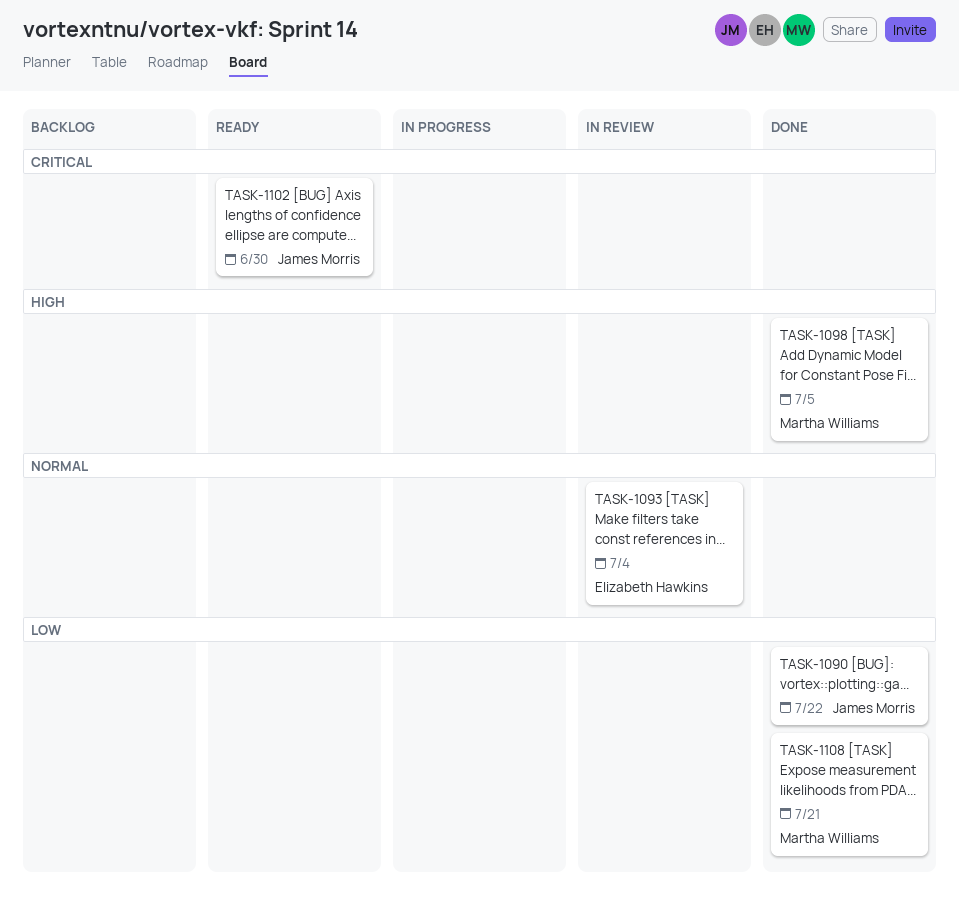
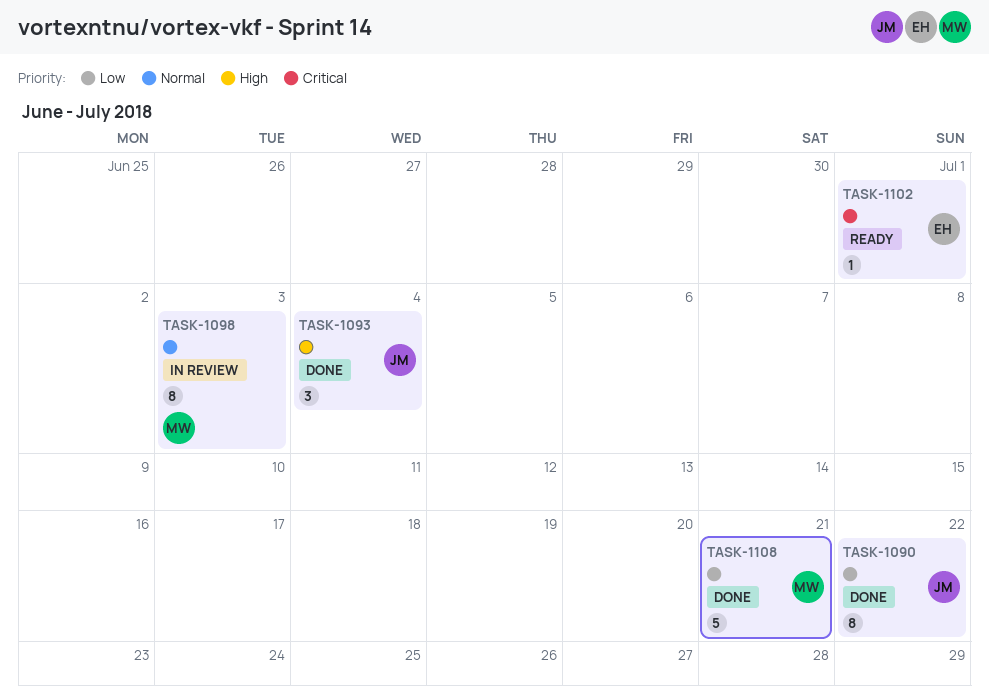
TASK-1093, status: In review -> Done
TASK-1093, owner: Elizabeth Hawkins -> James Morris
TASK-1093, priority: Normal -> High
TASK-1098, status: Done -> In review
TASK-1098, priority: High -> Normal
TASK-1098, due: Jul 5 -> Jul 3
TASK-1102, owner: James Morris -> Elizabeth Hawkins
TASK-1102, due: Jun 30 -> Jul 1

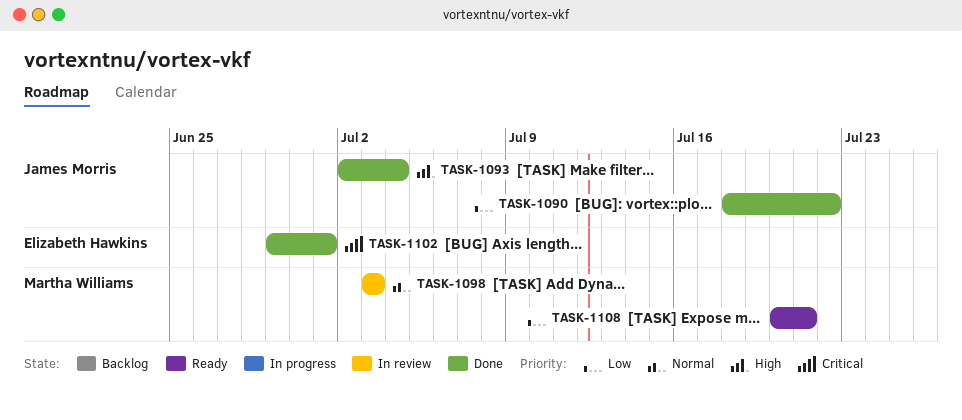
TASK-1102, status: Ready -> Done
TASK-1108, status: Done -> Ready

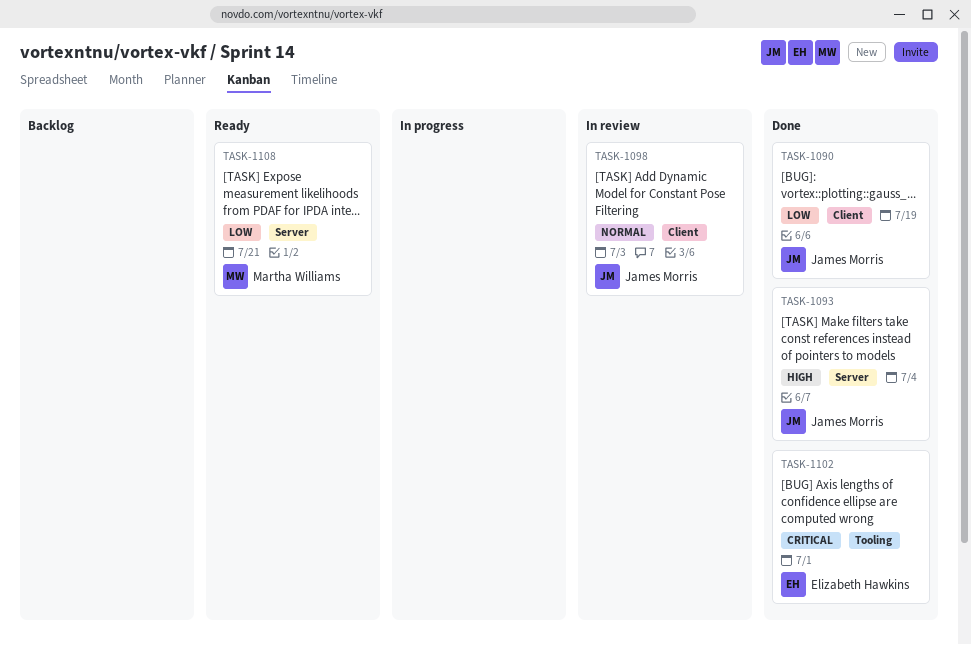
TASK-1090, due: Jul 22 -> Jul 19
TASK-1098, owner: Martha Williams -> James Morris

